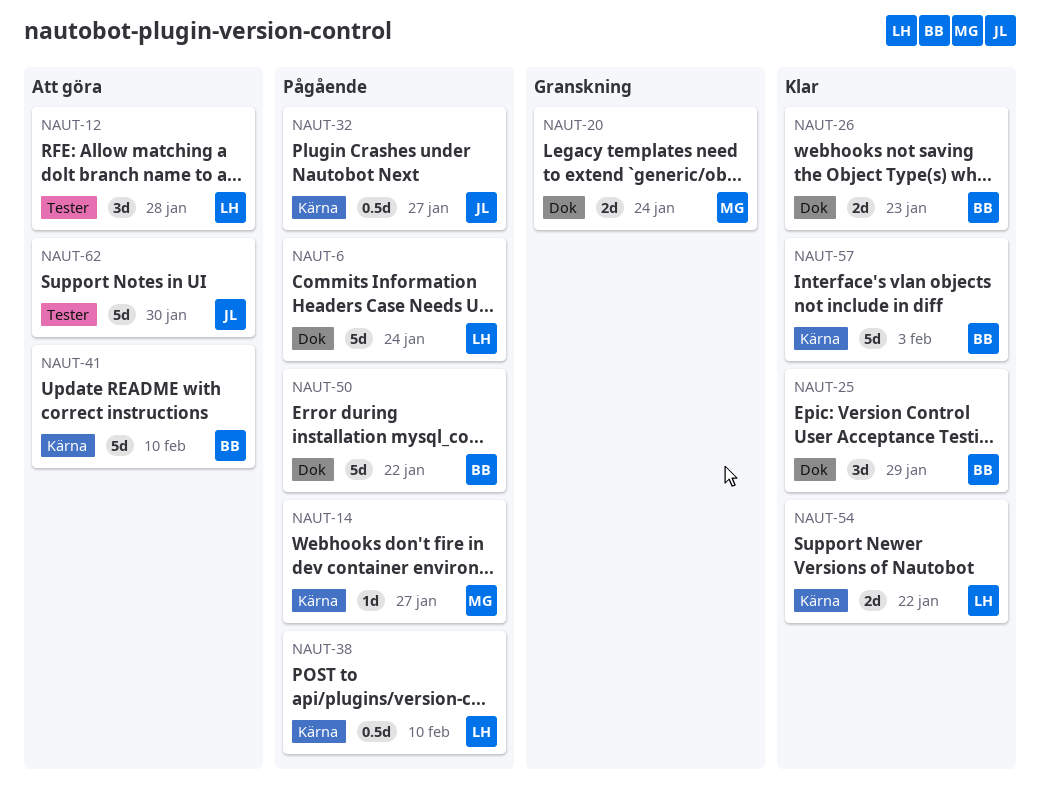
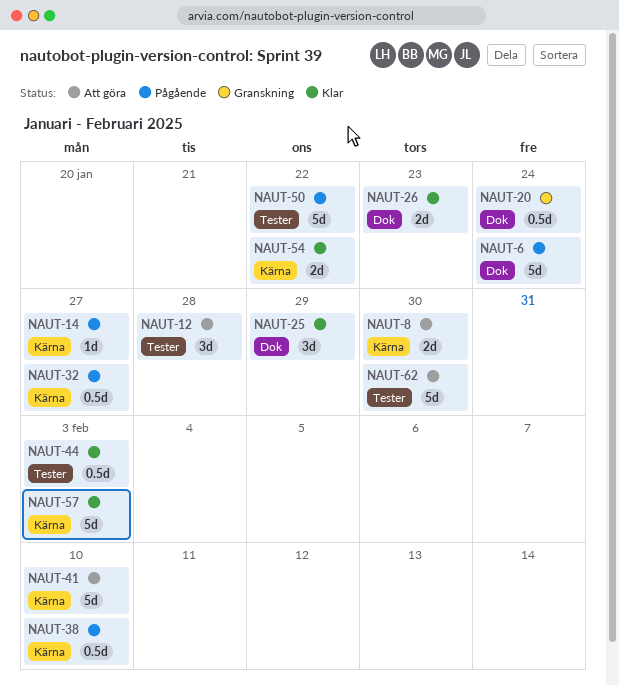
NAUT-8: none -> present
NAUT-20, estimate: 2d -> 0.5d
NAUT-44: none -> present
NAUT-50, label: Dok -> Tester

